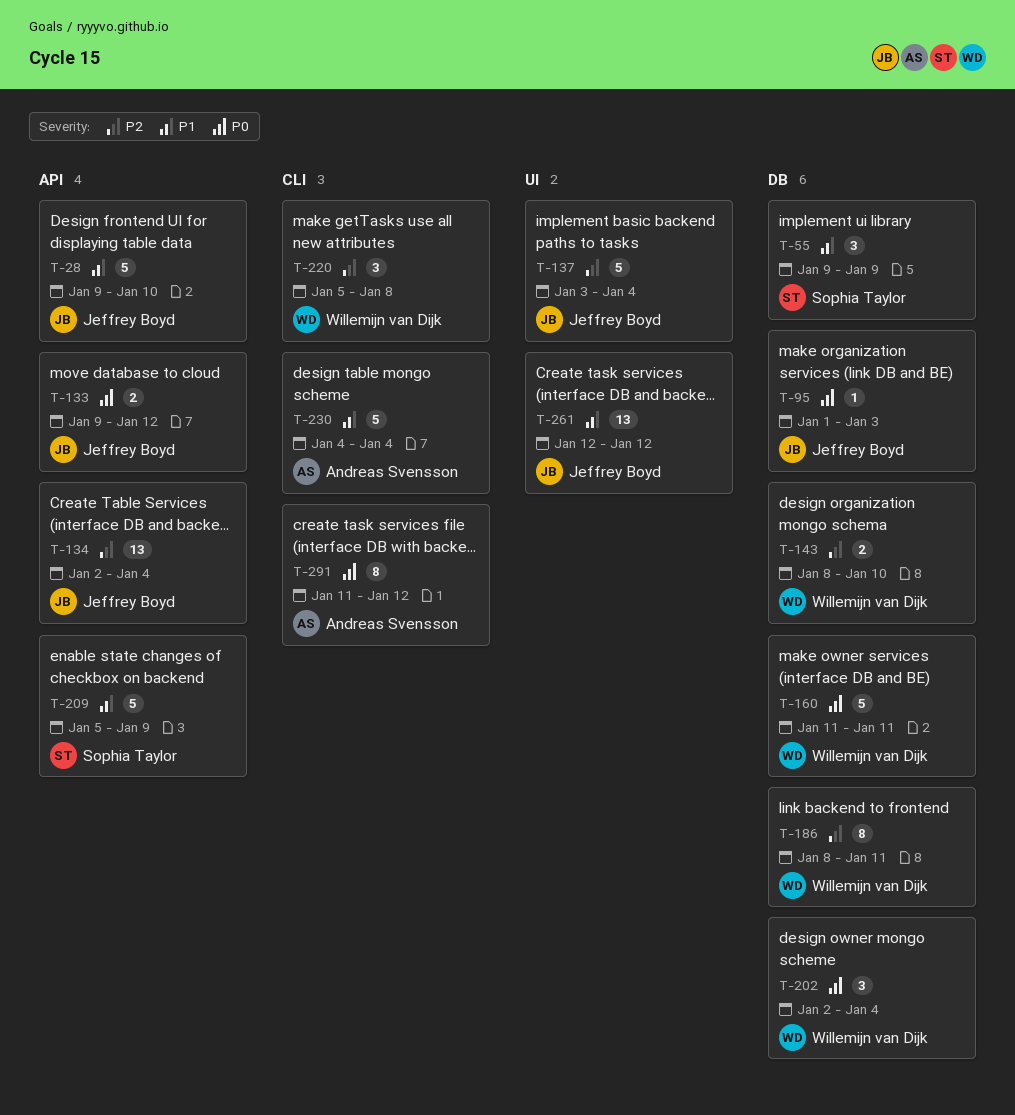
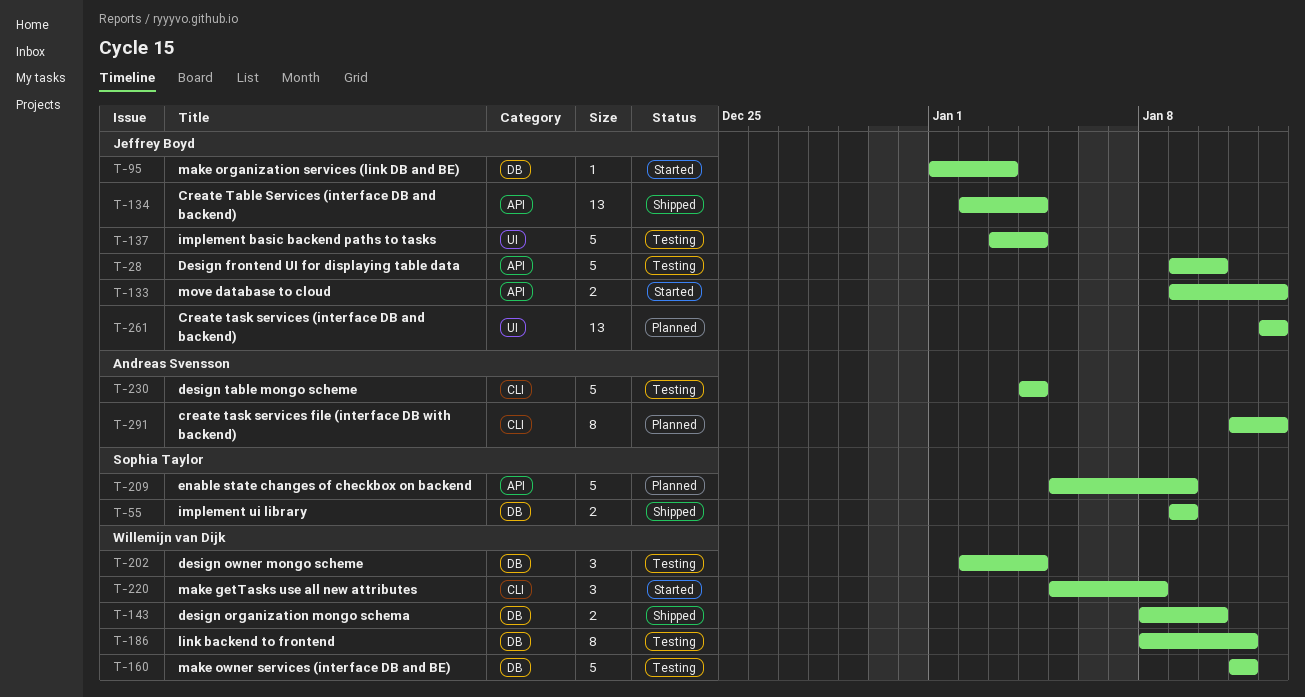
T-55, estimate: 3 -> 2

